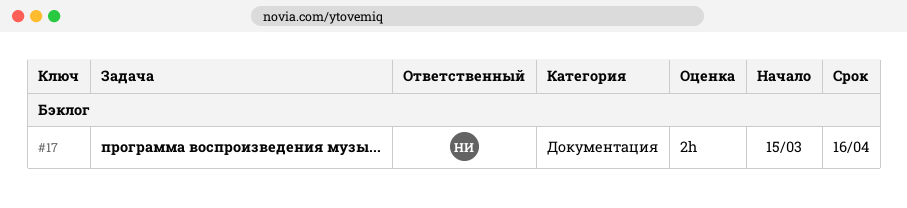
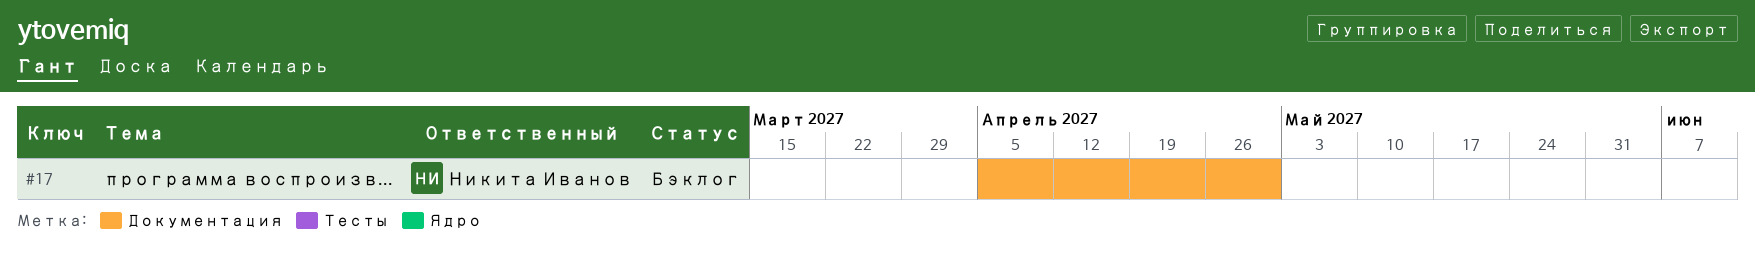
#17, start: Mar 15 -> Apr 5
#17, due: Apr 16 -> Apr 30

